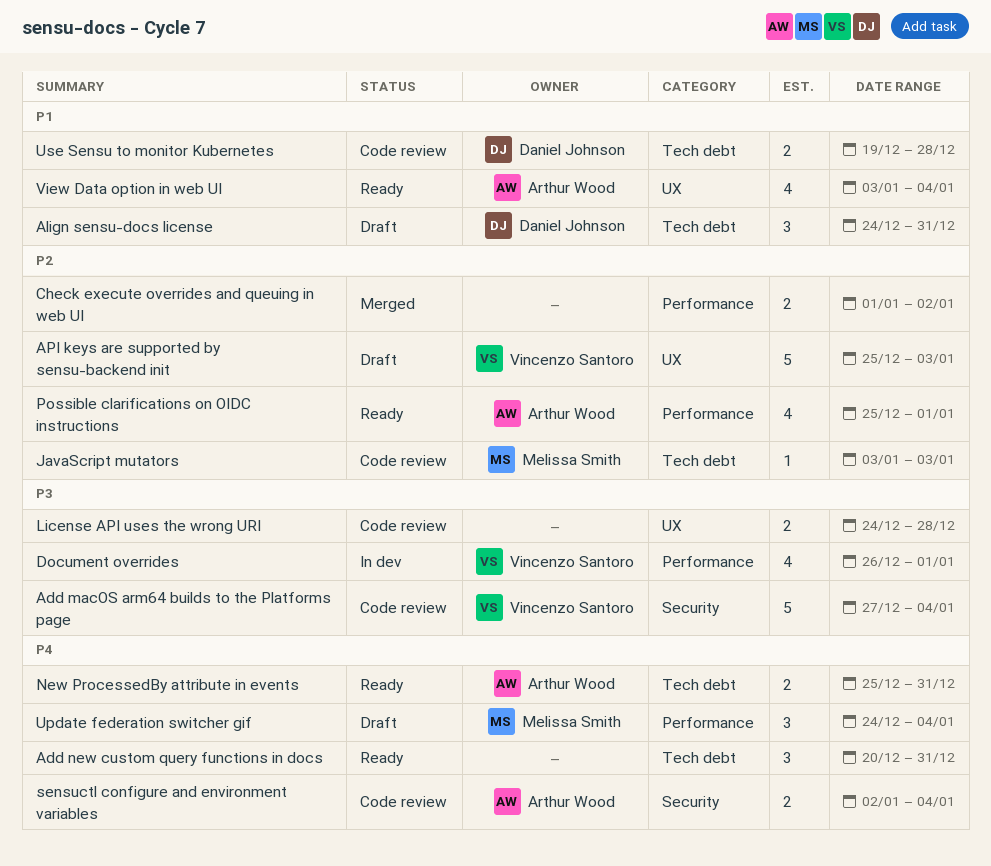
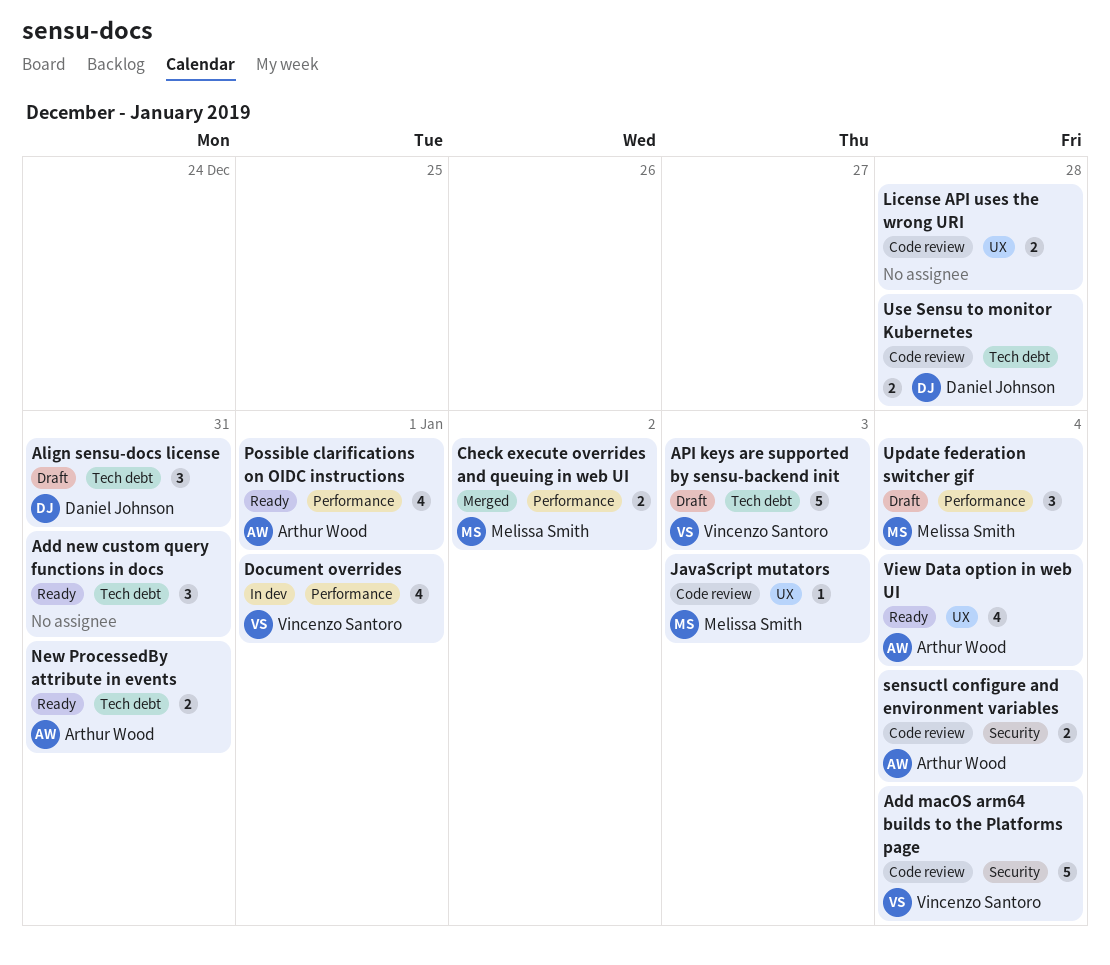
API keys are supported by sensu-backend init, label: UX -> Tech debt
Check execute overrides and queuing in web UI, owner: none -> Melissa Smith
JavaScript mutators, label: Tech debt -> UX

